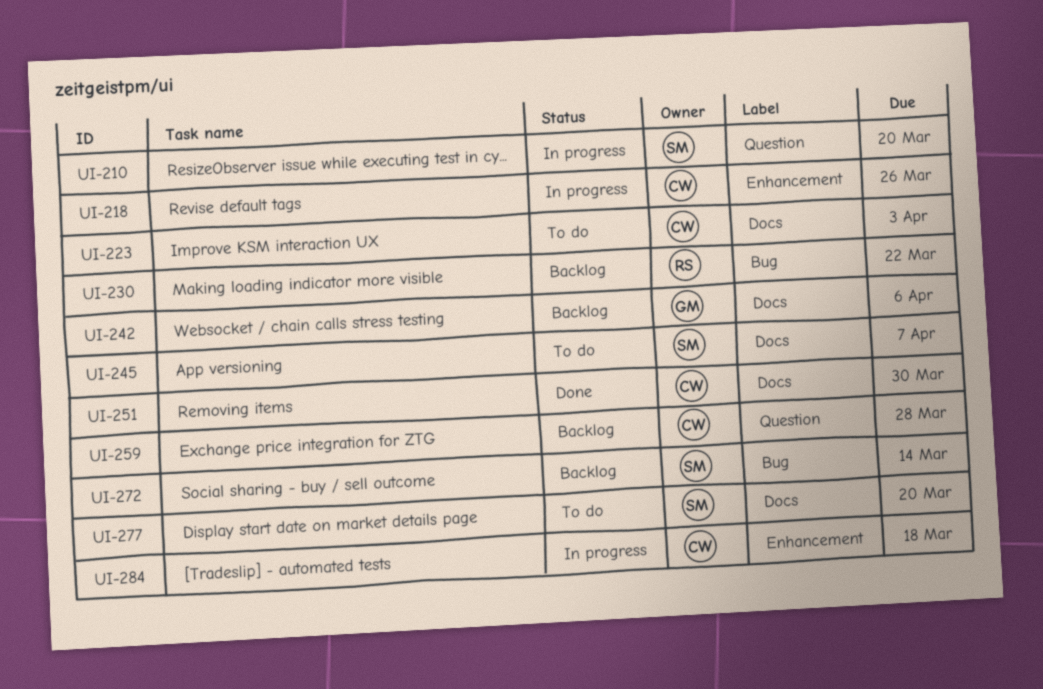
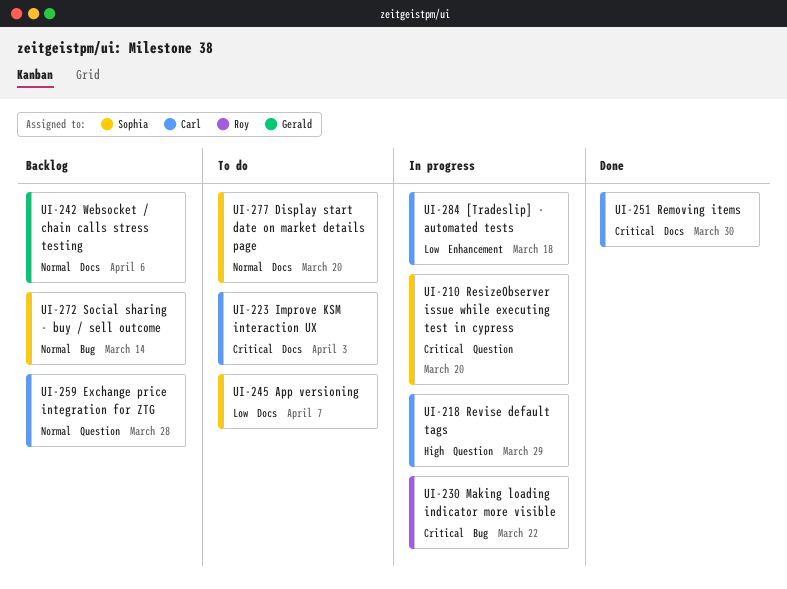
UI-218, label: Enhancement -> Question
UI-218, due: Mar 26 -> Mar 29
UI-230, status: Backlog -> In progress

